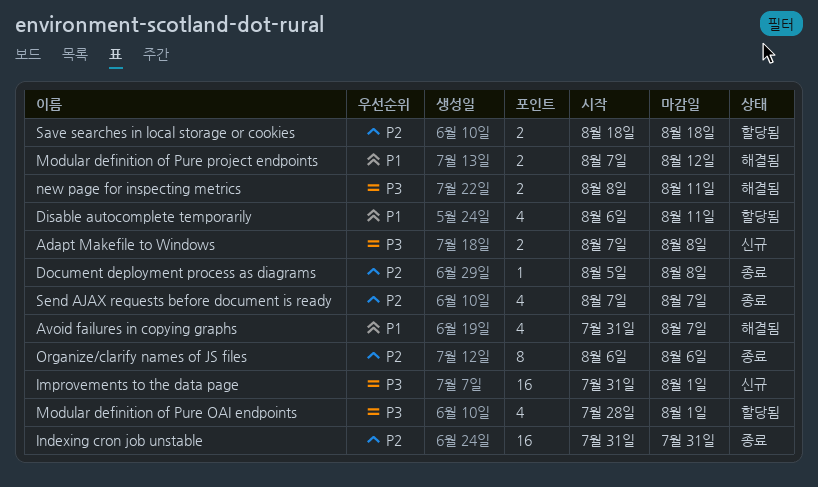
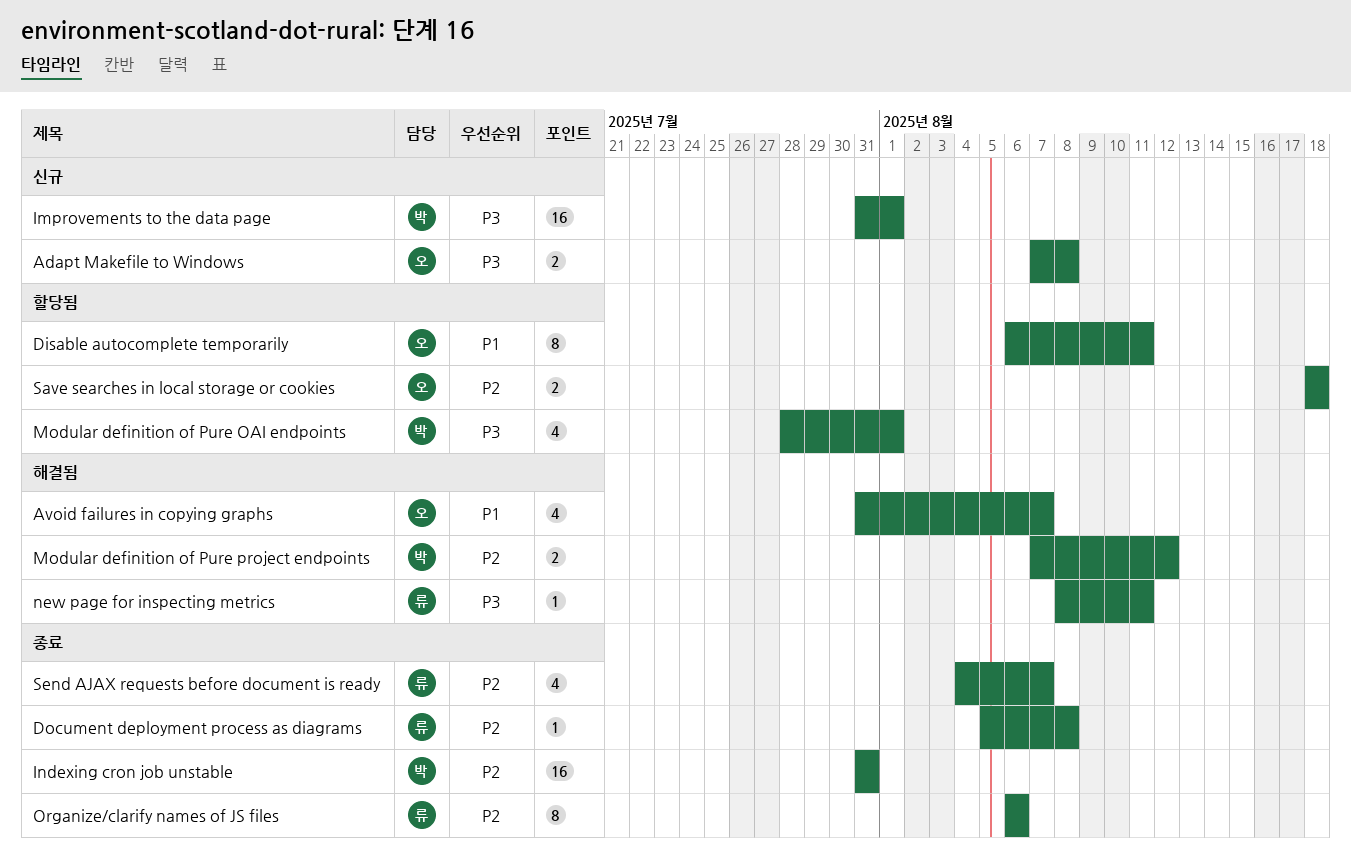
Disable autocomplete temporarily, estimate: 4 -> 8
Modular definition of Pure project endpoints, priority: P1 -> P2
new page for inspecting metrics, estimate: 2 -> 1
Send AJAX requests before document is ready, start: Aug 7 -> Aug 4

